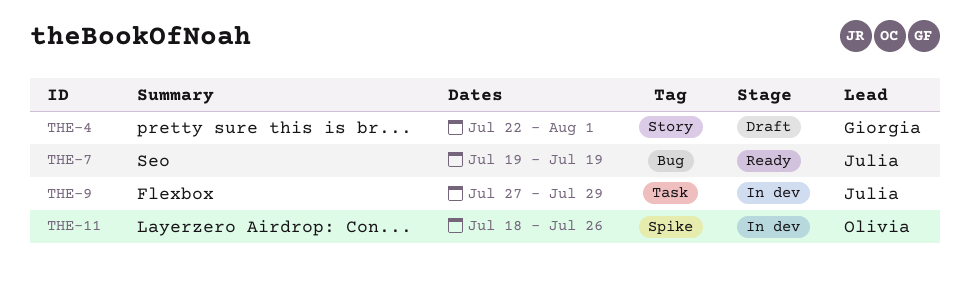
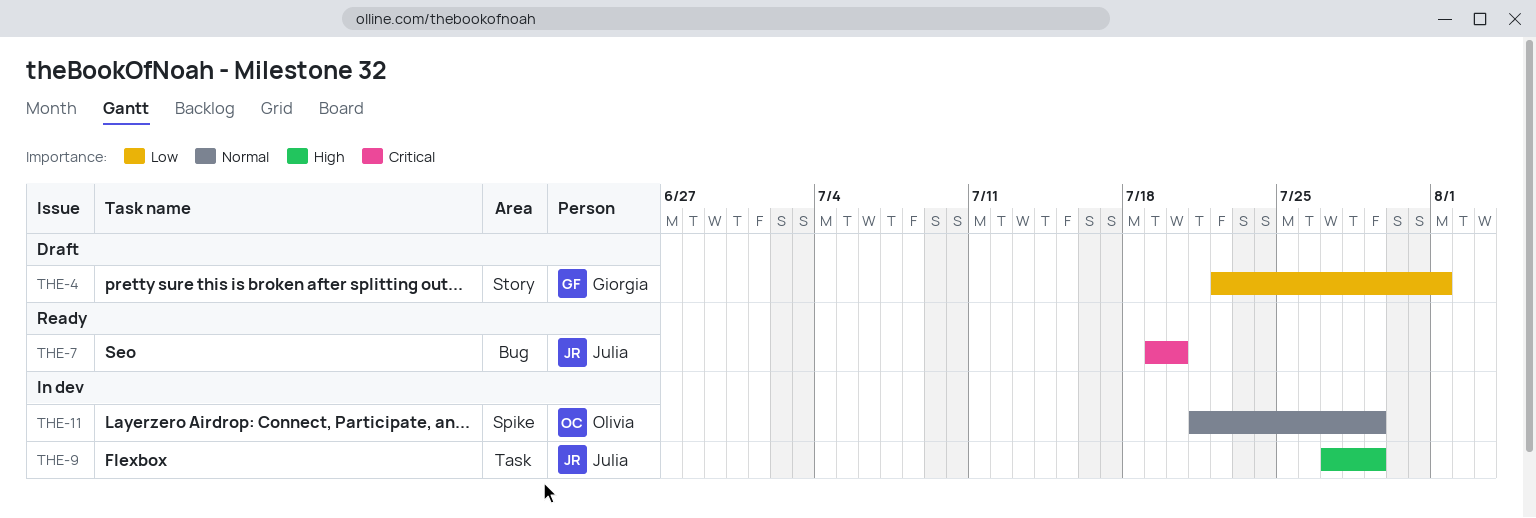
THE-7, due: Jul 19 -> Jul 20
THE-11, start: Jul 18 -> Jul 21
THE-11, due: Jul 26 -> Jul 29

